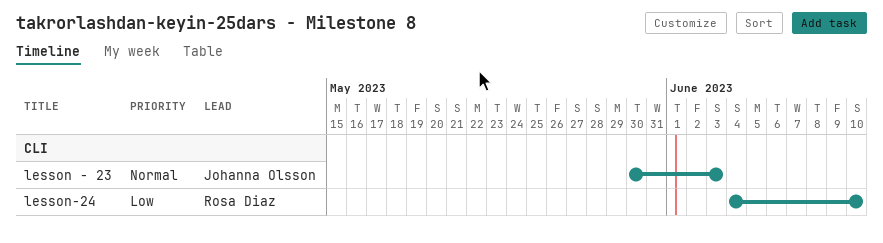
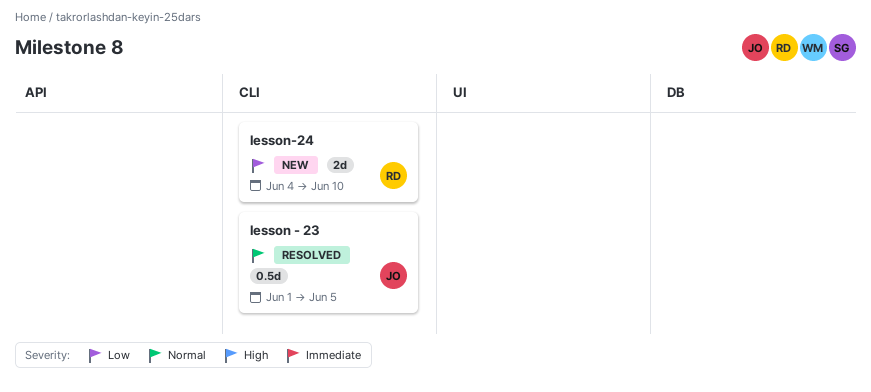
lesson - 23, start: May 30 -> Jun 1
lesson - 23, due: Jun 3 -> Jun 5

